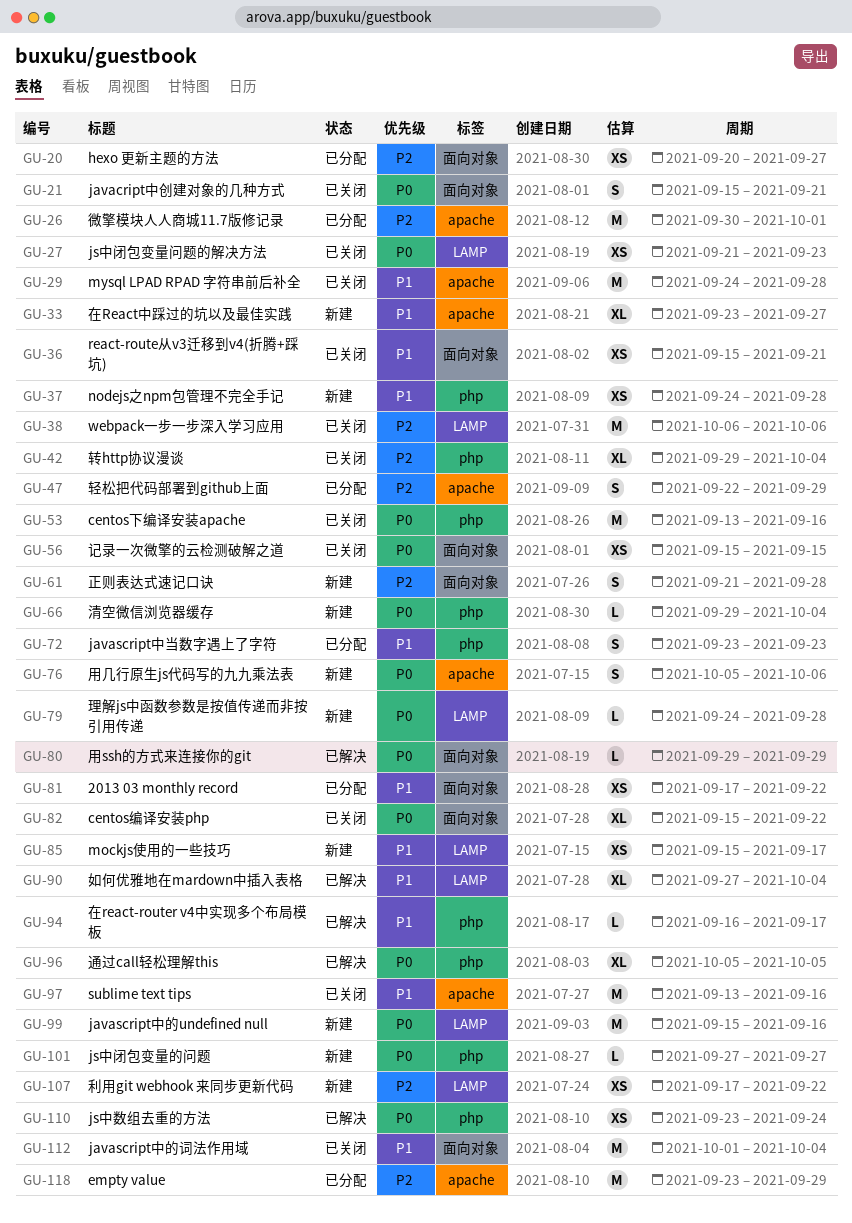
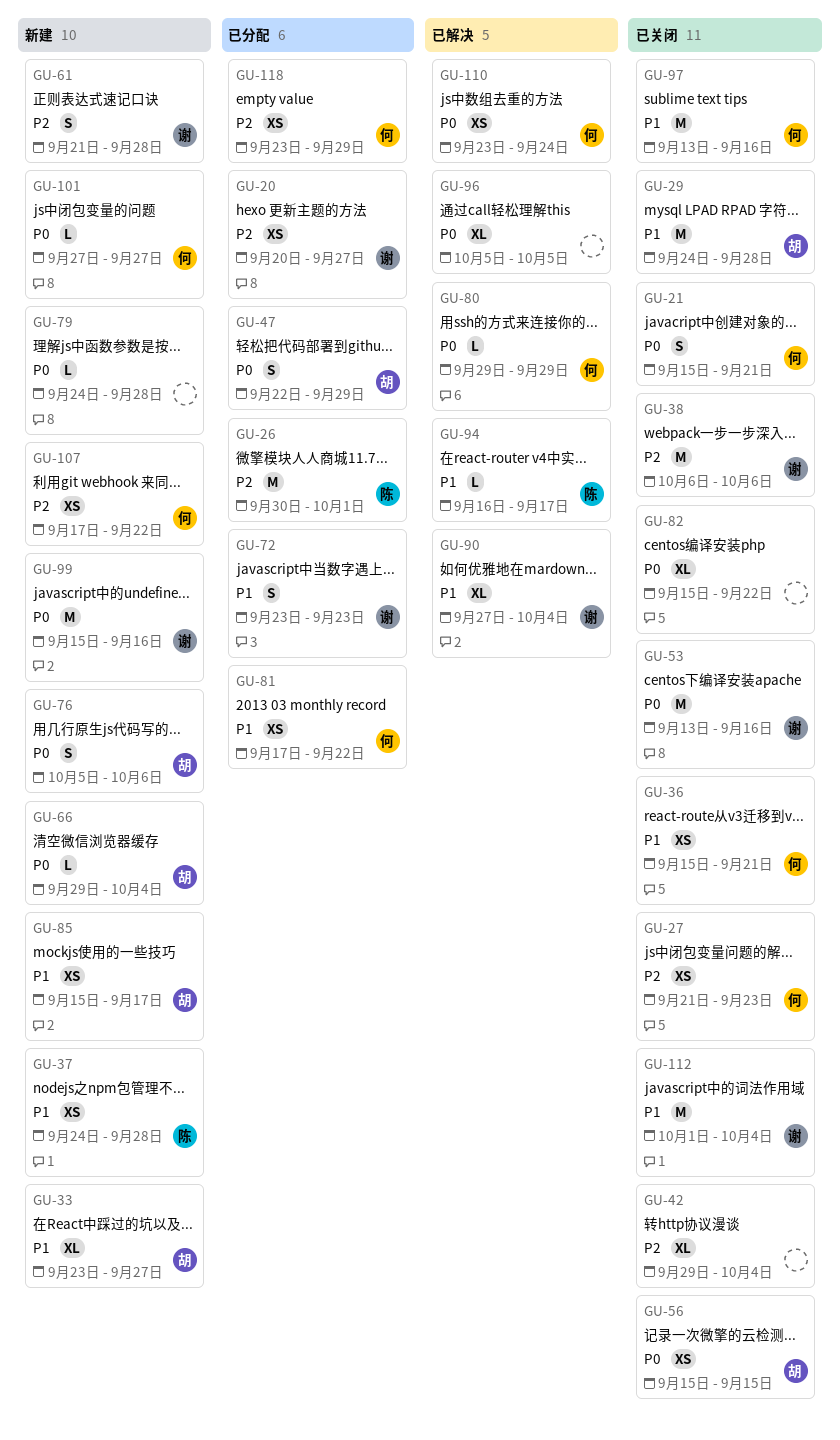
GU-27, priority: P0 -> P2
GU-47, priority: P2 -> P0
GU-118, estimate: M -> XS

